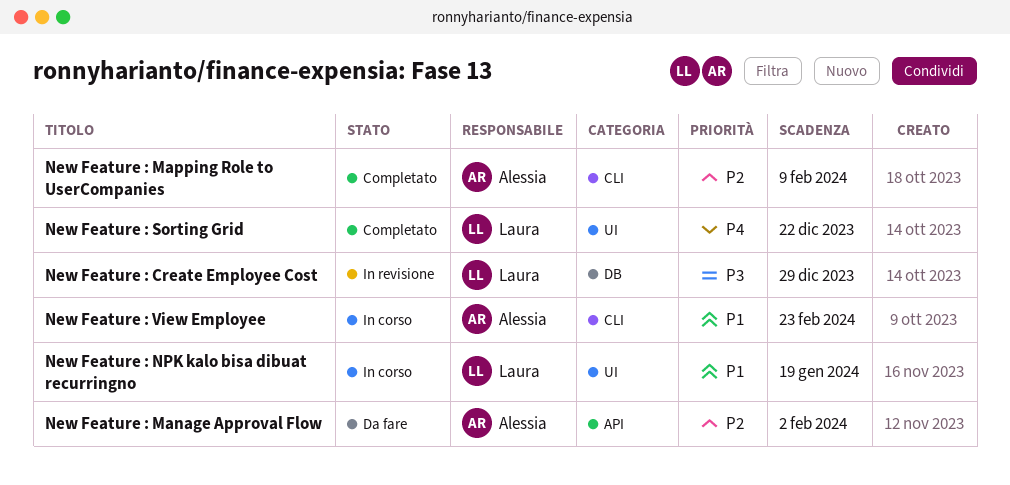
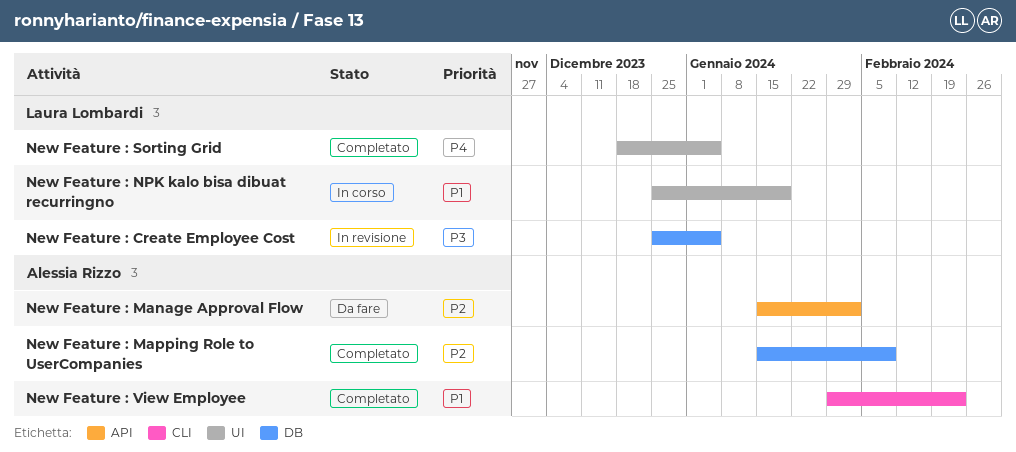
New Feature : Create Employee Cost, due: Dec 29 -> Jan 5
New Feature : Mapping Role to UserCompanies, label: CLI -> DB
New Feature : Sorting Grid, due: Dec 22 -> Jan 5
New Feature : View Employee, status: In corso -> Completato

